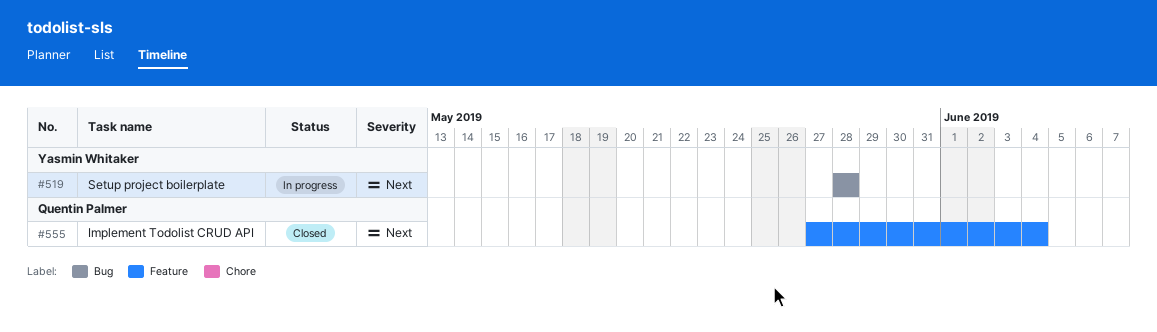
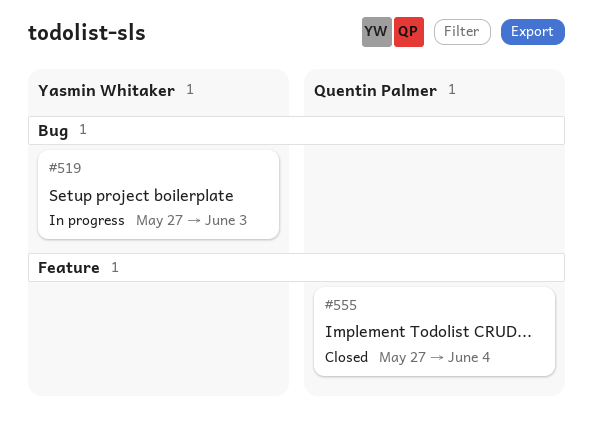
#519, start: May 28 -> May 27
#519, due: May 28 -> Jun 3

